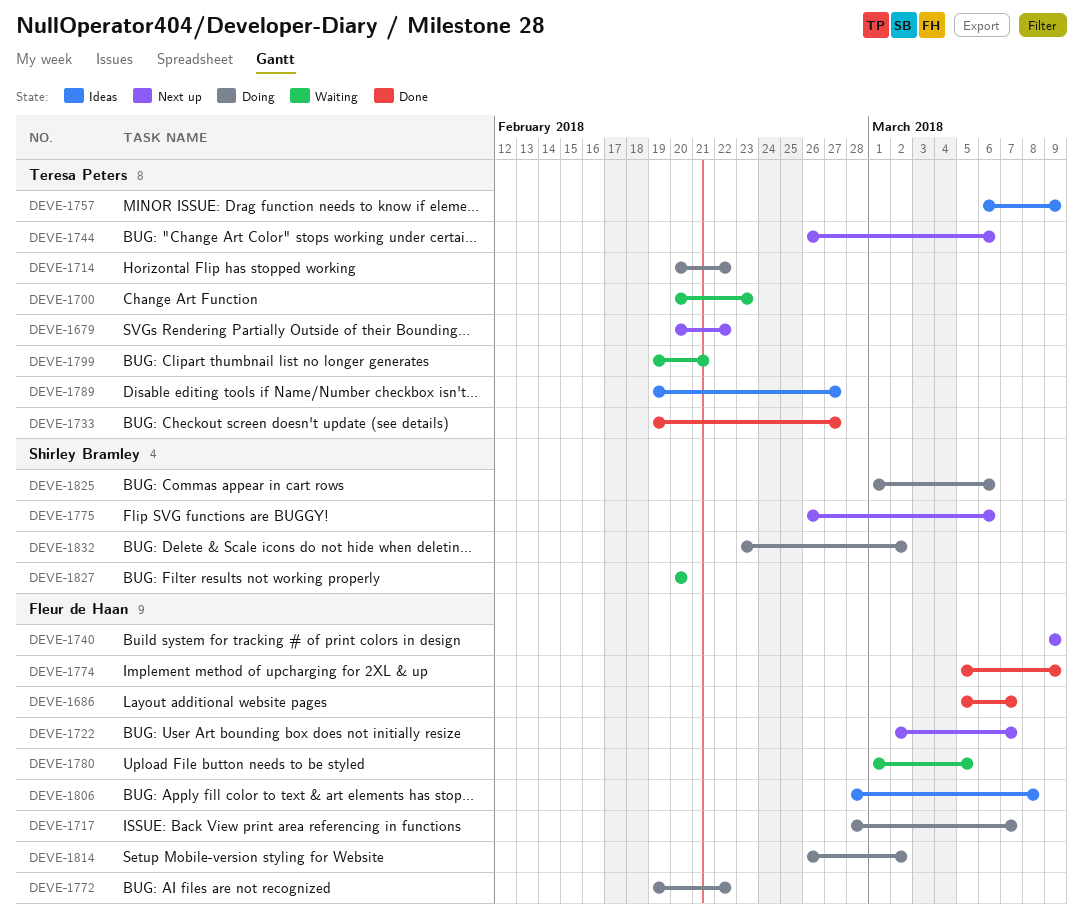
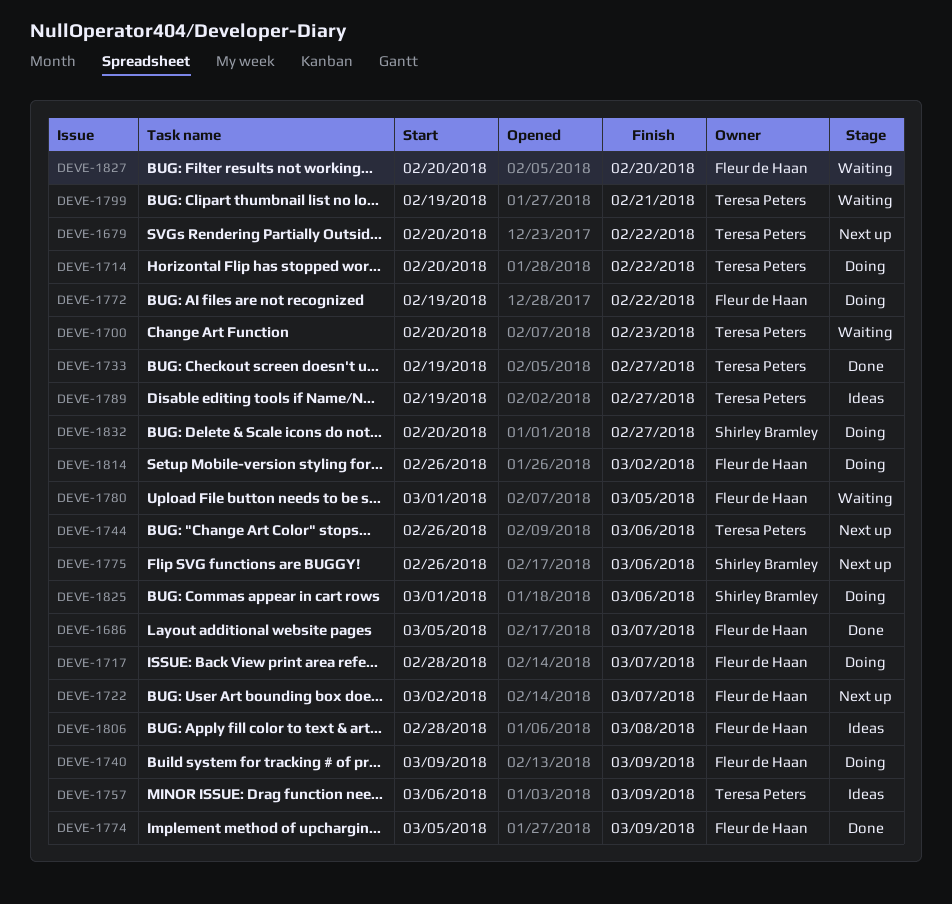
DEVE-1740, status: Next up -> Doing
DEVE-1827, owner: Shirley Bramley -> Fleur de Haan
DEVE-1832, start: Feb 23 -> Feb 20
DEVE-1832, due: Mar 2 -> Feb 27

